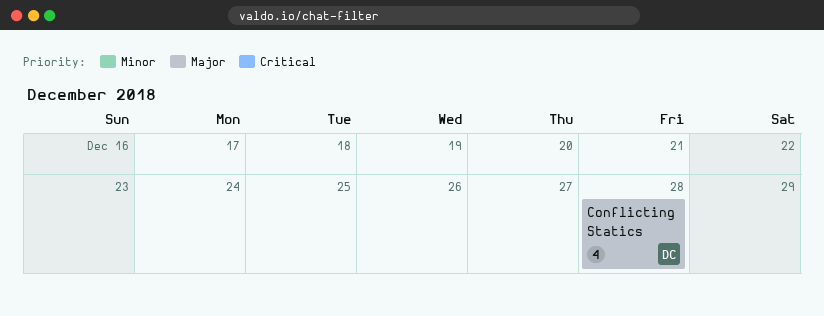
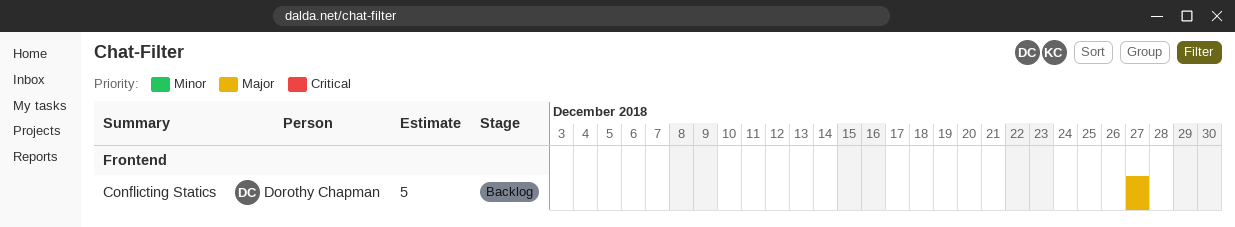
Conflicting Statics, estimate: 4 -> 5
Conflicting Statics, due: Dec 28 -> Dec 27

